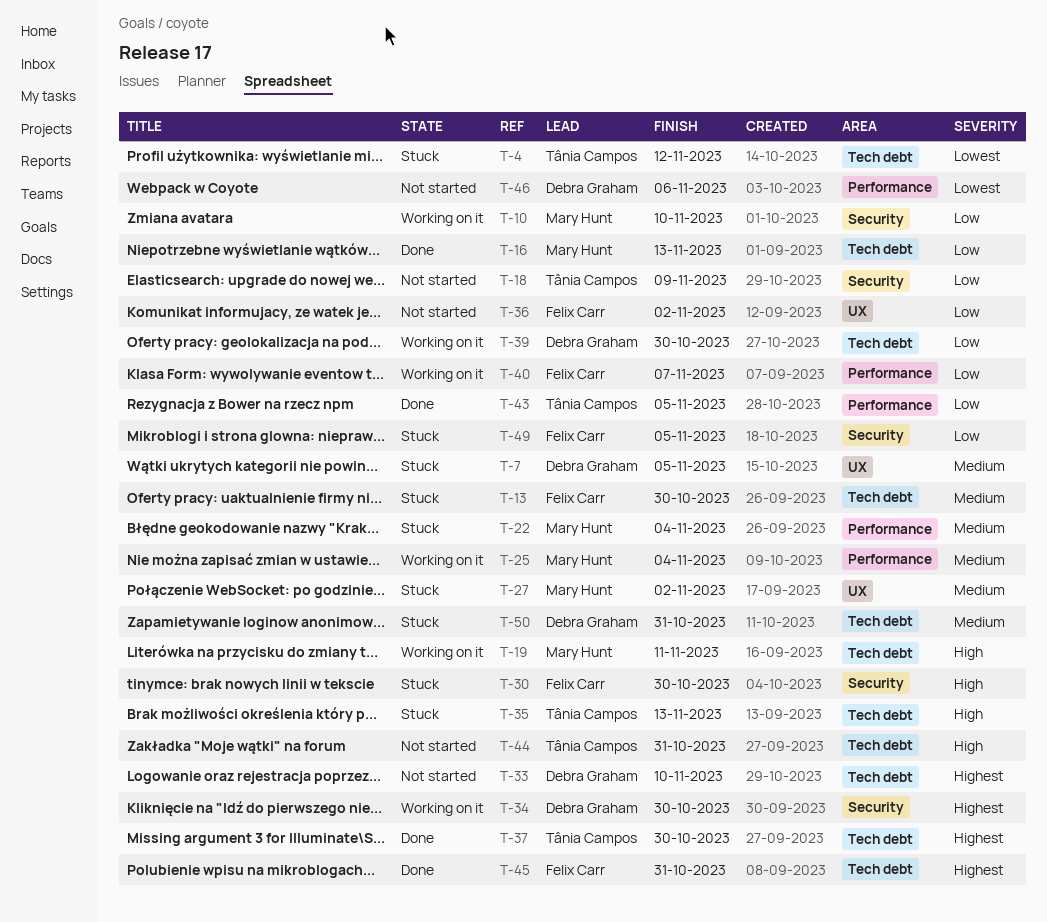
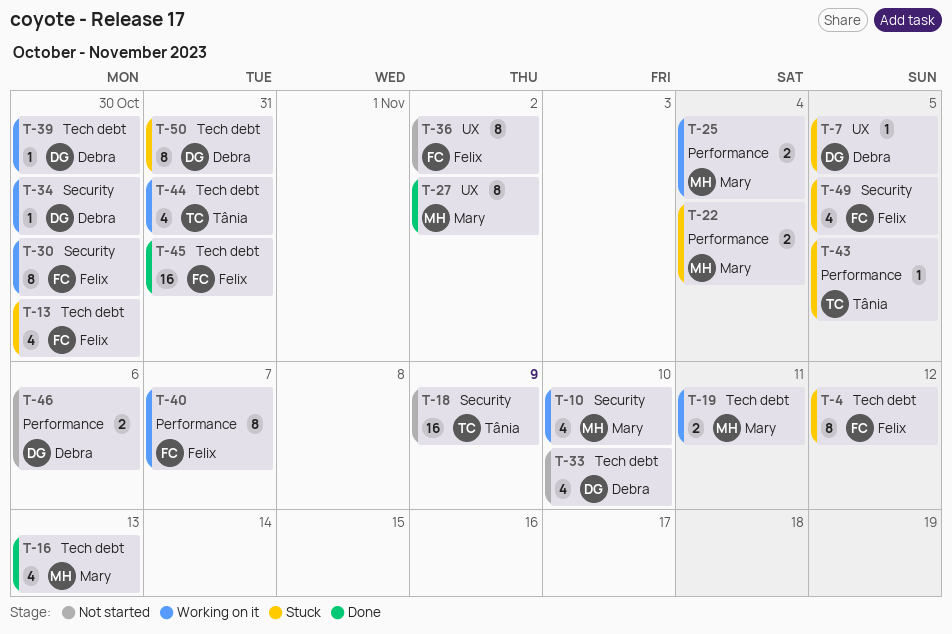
T-4, owner: Tânia Campos -> Felix Carr
T-27, status: Stuck -> Done
T-30, status: Stuck -> Working on it
T-35: present -> none
T-37: present -> none
T-43, status: Done -> Stuck
T-44, status: Not started -> Working on it

